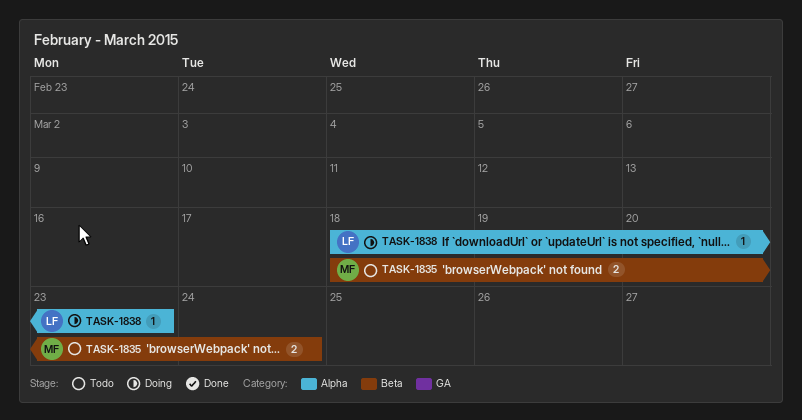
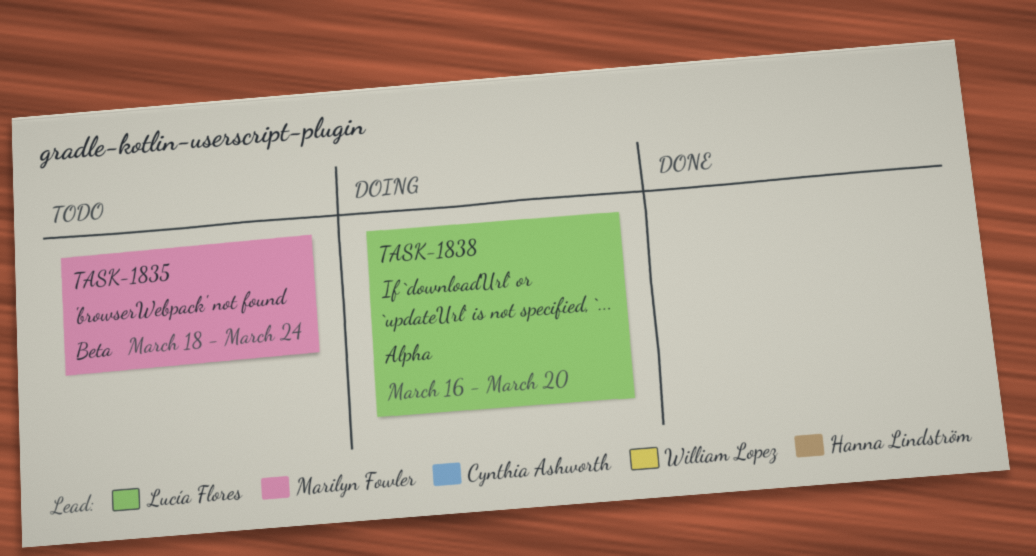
TASK-1838, start: Mar 18 -> Mar 16
TASK-1838, due: Mar 23 -> Mar 20

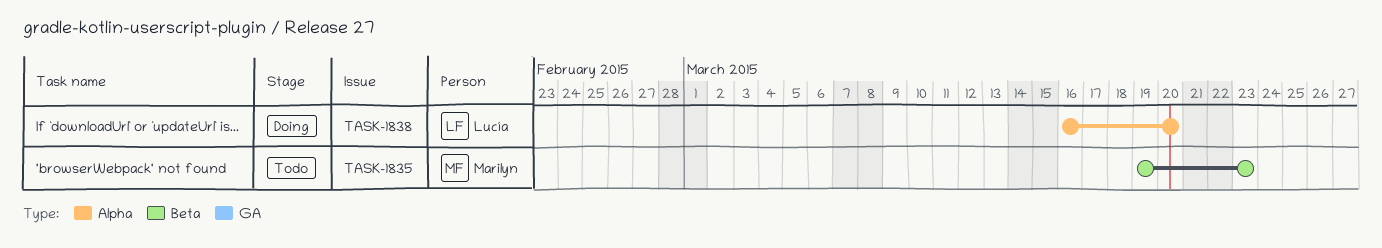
TASK-1835, start: Mar 18 -> Mar 19
TASK-1835, due: Mar 24 -> Mar 23

